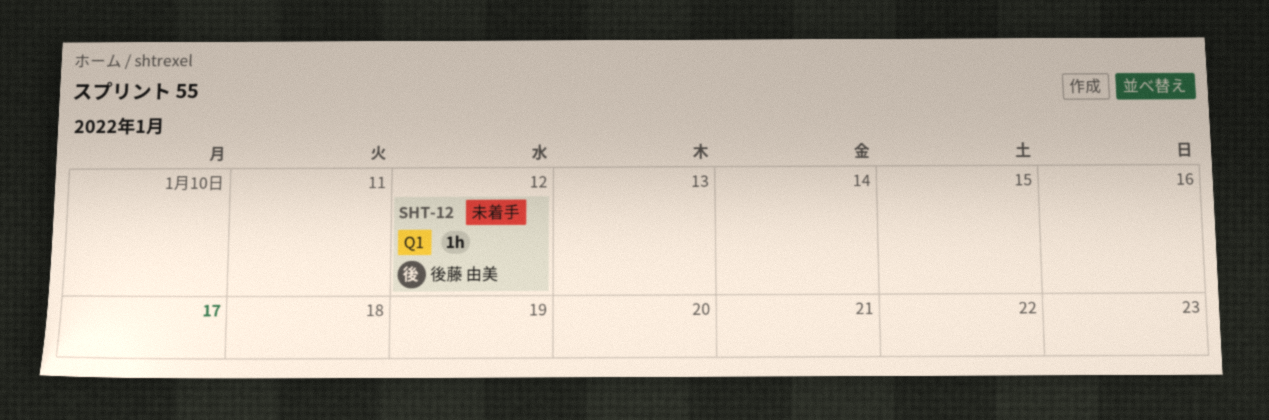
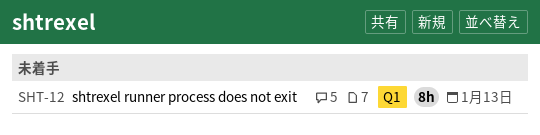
SHT-12, estimate: 1h -> 8h
SHT-12, due: Jan 12 -> Jan 13

